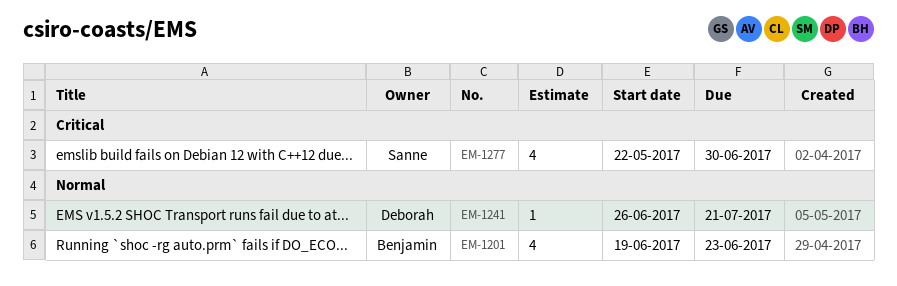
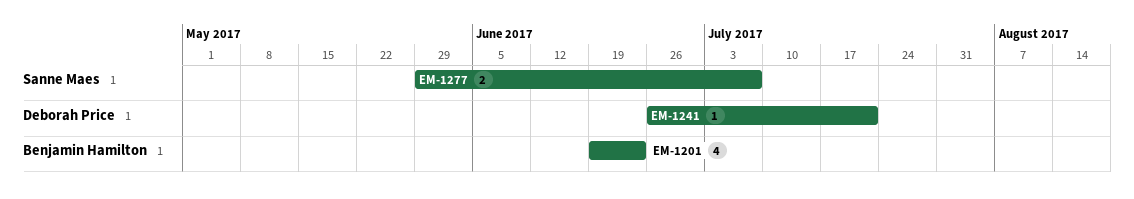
EM-1277, estimate: 4 -> 2
EM-1277, start: May 22 -> May 29
EM-1277, due: Jun 30 -> Jul 7

